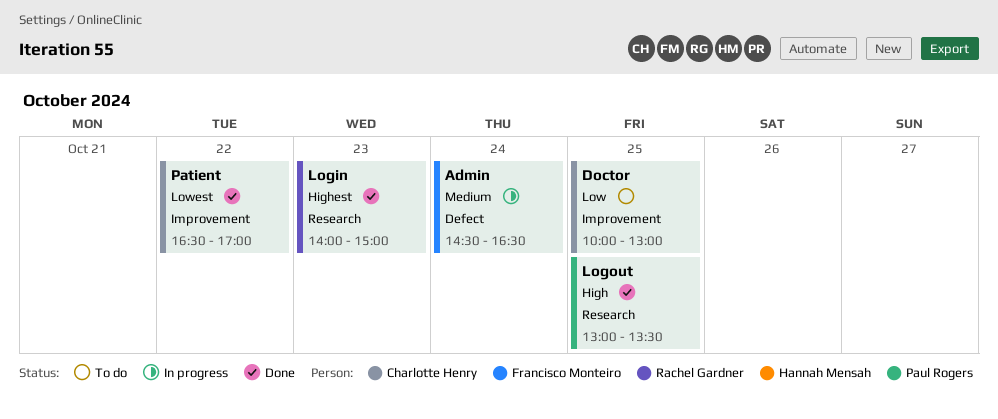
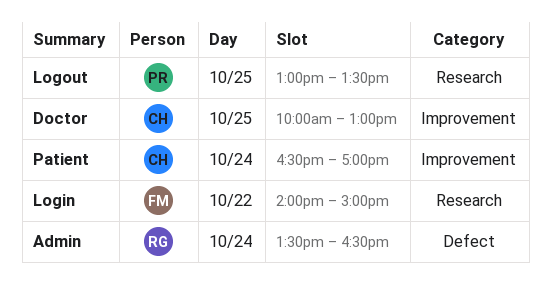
Admin, owner: Francisco Monteiro -> Rachel Gardner
Admin, begins: 14:30 -> 13:30
Login, owner: Rachel Gardner -> Francisco Monteiro
Login, day: Oct 23 -> Oct 22
Patient, day: Oct 22 -> Oct 24

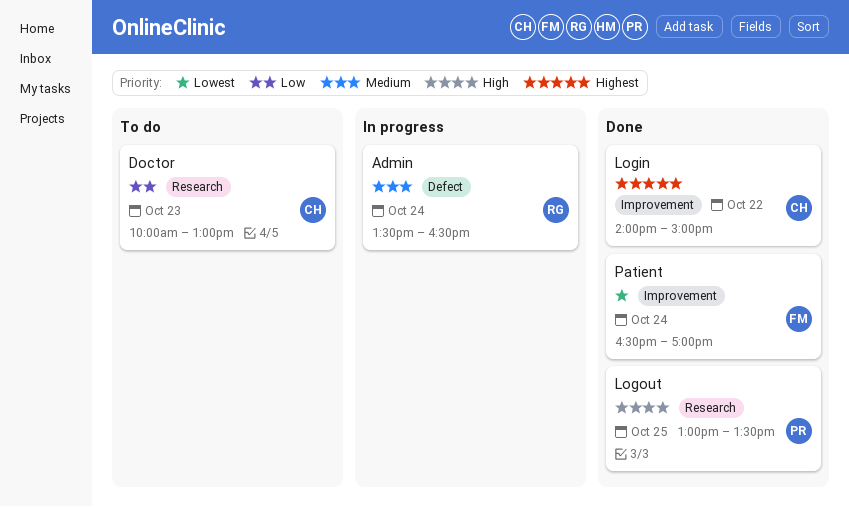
Doctor, label: Improvement -> Research
Doctor, day: Oct 25 -> Oct 23
Login, owner: FM -> CH
Login, label: Research -> Improvement
Patient, owner: CH -> FM

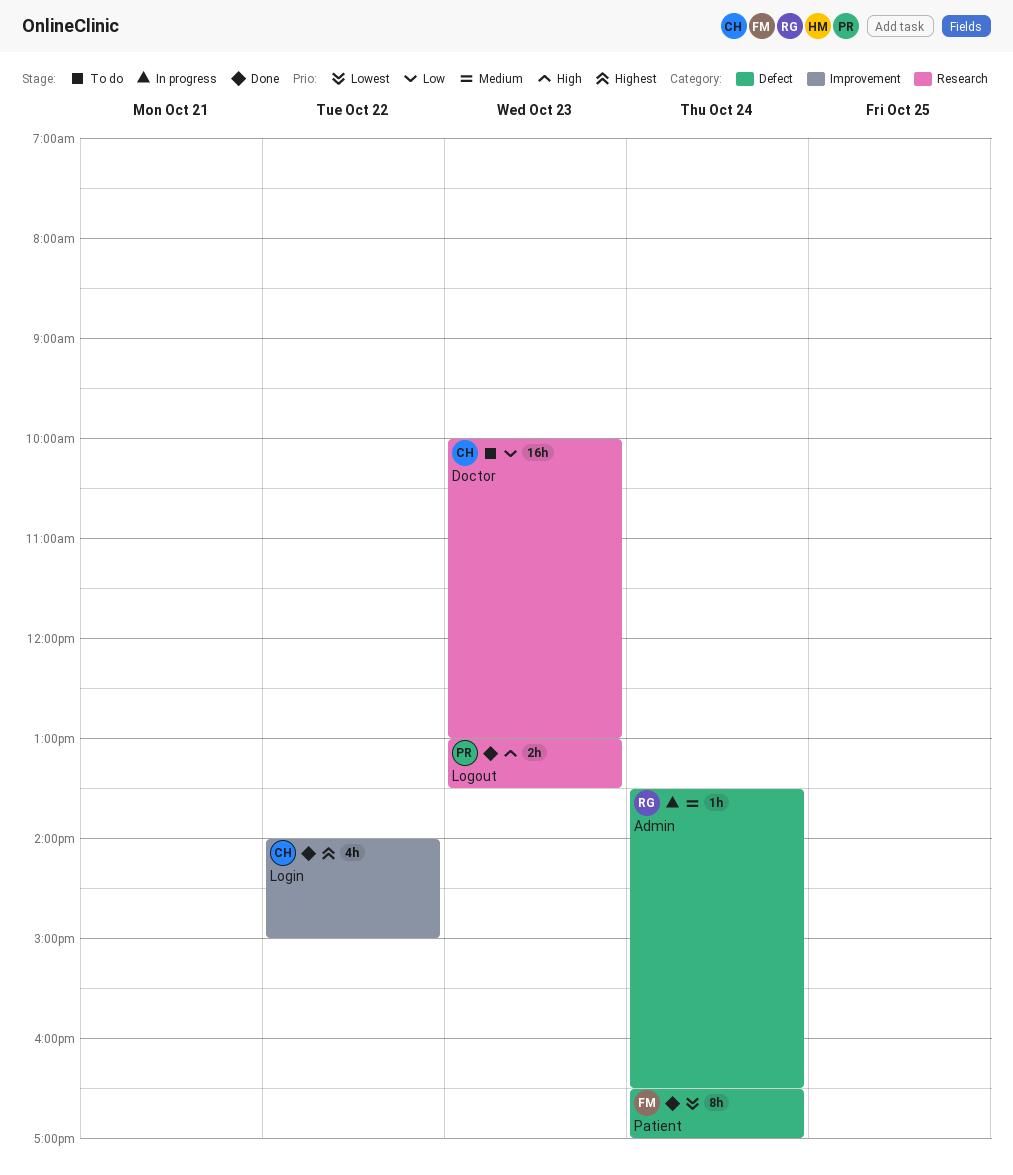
Logout, day: Oct 25 -> Oct 23
Patient, label: Improvement -> Defect

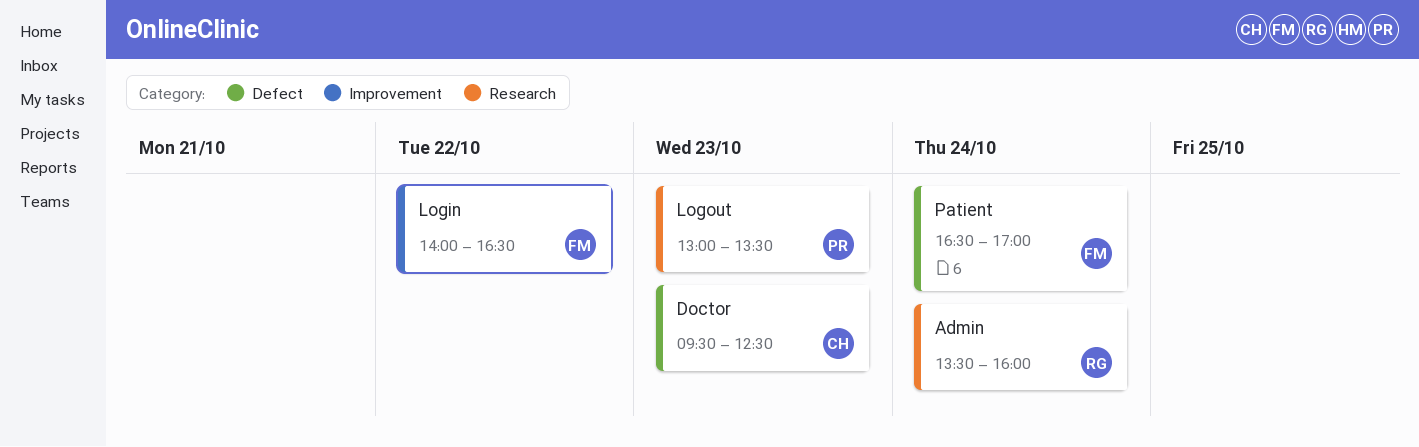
Admin, label: Defect -> Research
Admin, ends: 16:30 -> 16:00
Doctor, label: Research -> Defect
Doctor, begins: 10:00 -> 09:30
Doctor, ends: 13:00 -> 12:30
Login, owner: CH -> FM
Login, ends: 15:00 -> 16:30

